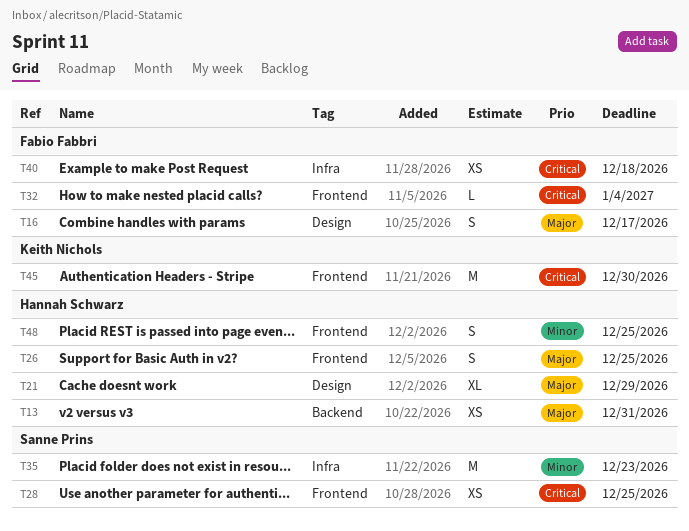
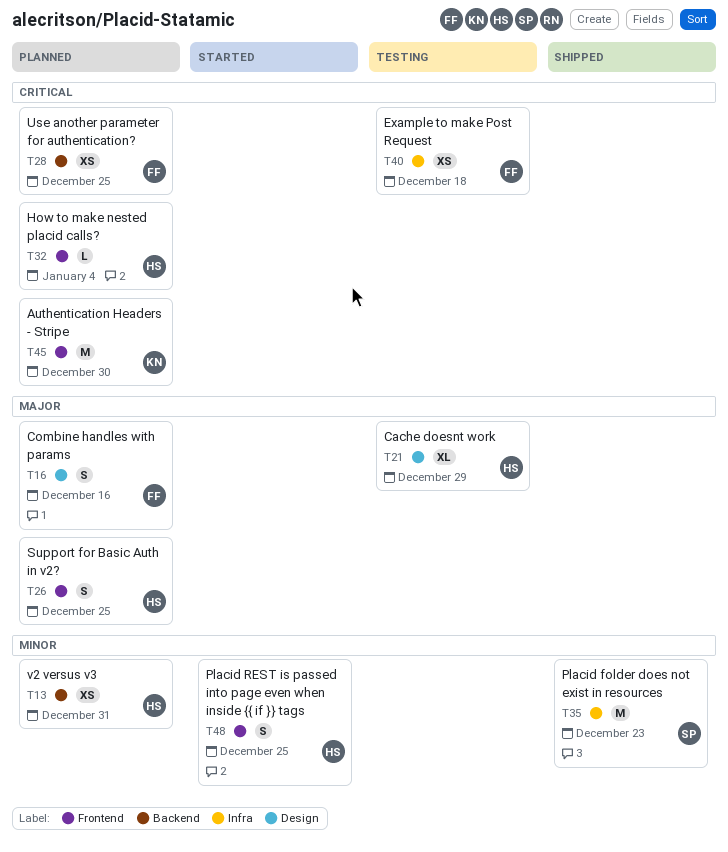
T13, priority: Major -> Minor
T16, due: Dec 17 -> Dec 16
T28, owner: Sanne Prins -> Fabio Fabbri
T28, label: Frontend -> Backend
T32, owner: Fabio Fabbri -> Hannah Schwarz

